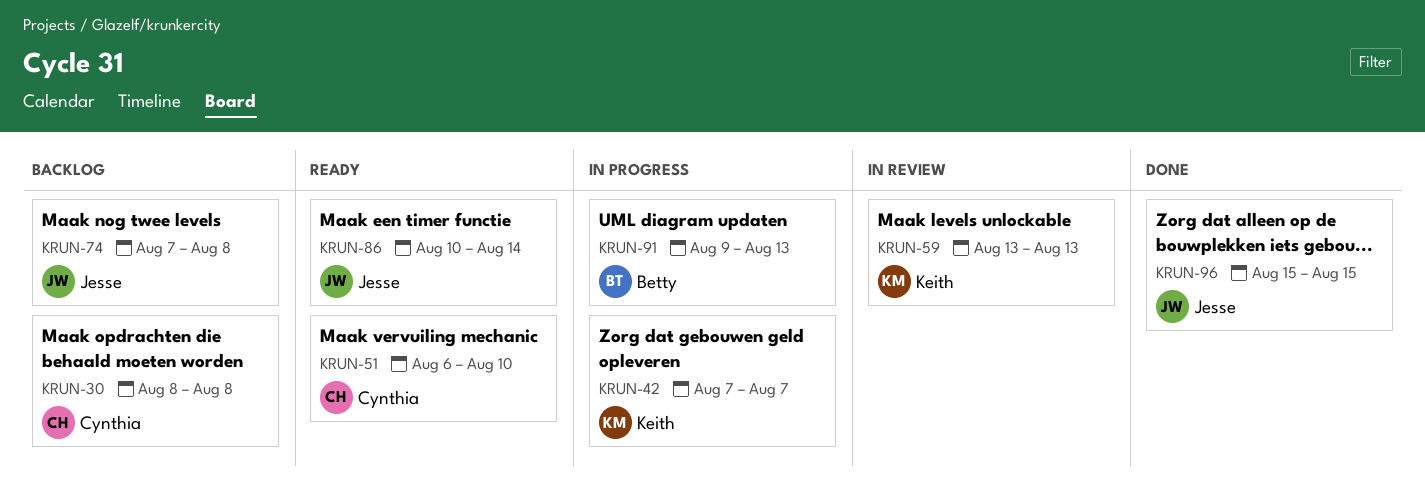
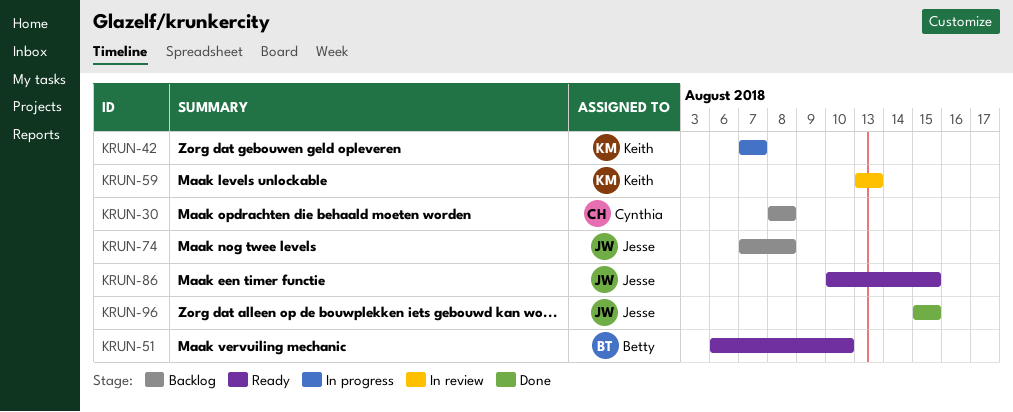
KRUN-51, owner: Cynthia -> Betty
KRUN-86, due: Aug 14 -> Aug 15
KRUN-91: present -> none

